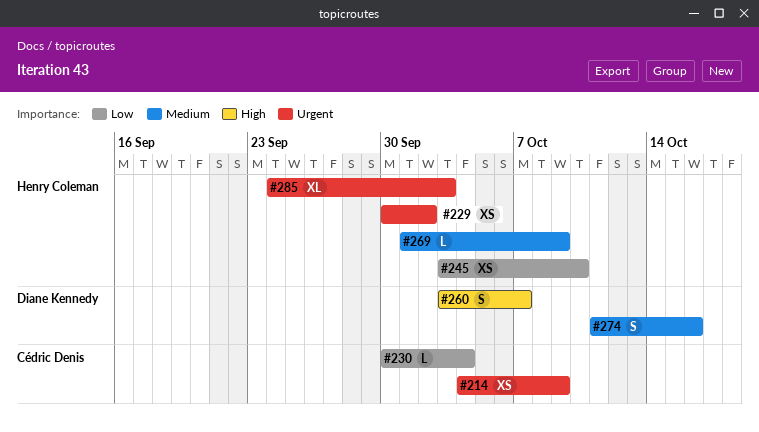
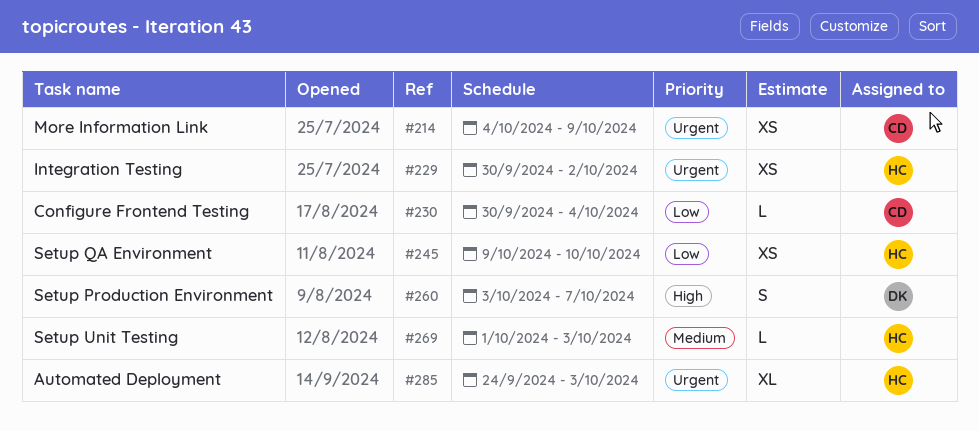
#245, start: Oct 3 -> Oct 9
#269, due: Oct 9 -> Oct 3
#274: present -> none

